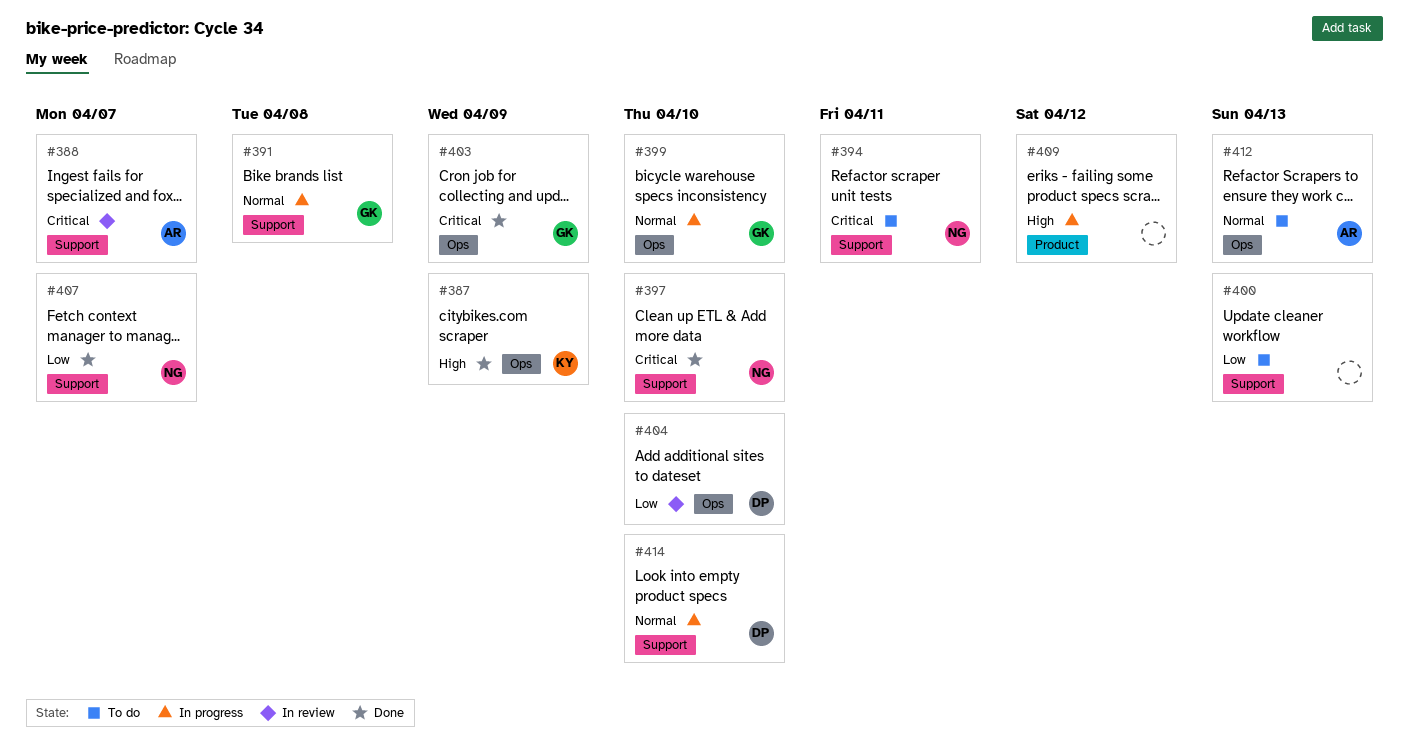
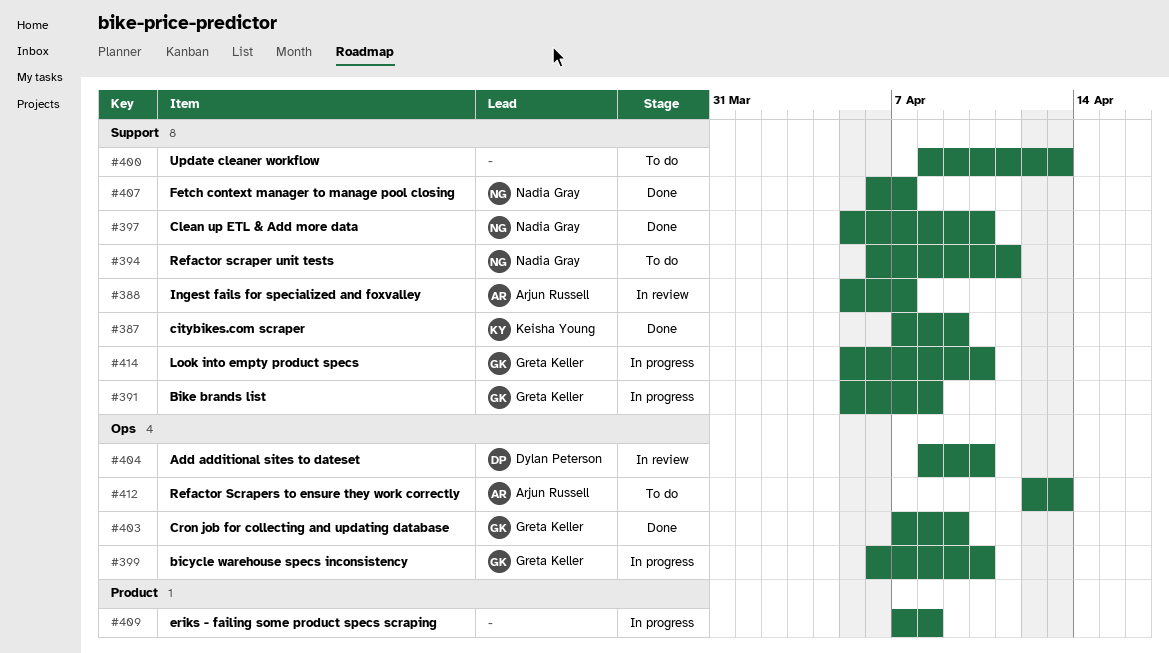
#387, label: Ops -> Support
#409, due: Apr 12 -> Apr 8
#414, owner: Dylan Peterson -> Greta Keller

